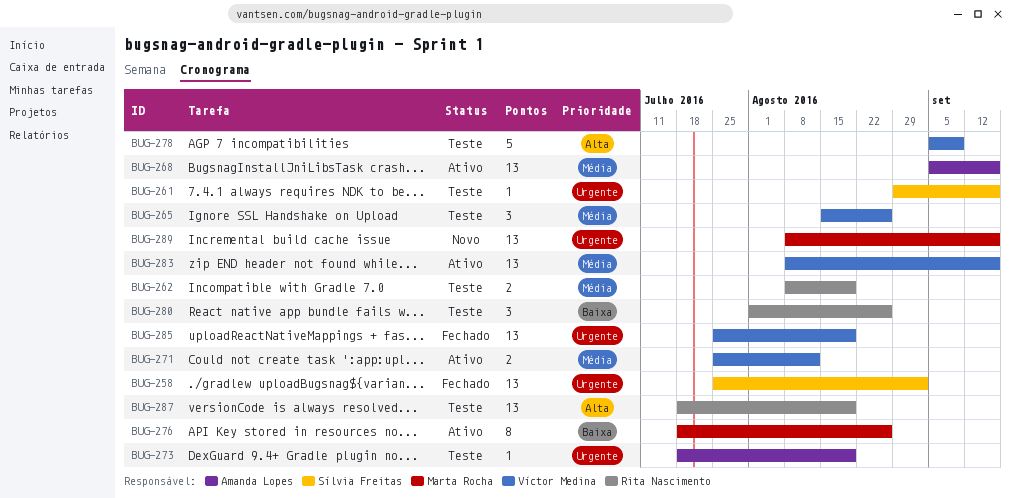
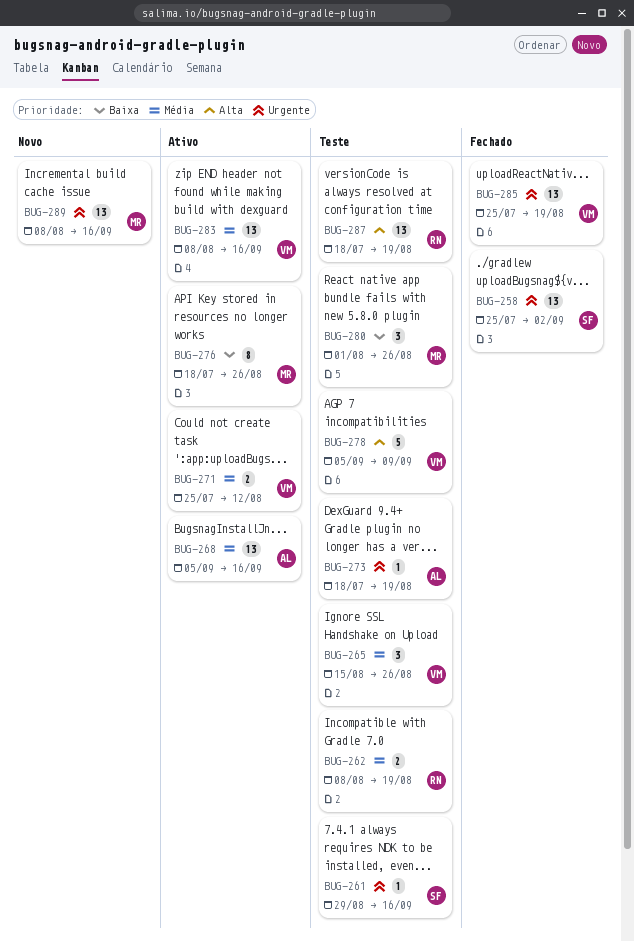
BUG-280, owner: Rita Nascimento -> Marta Rocha

